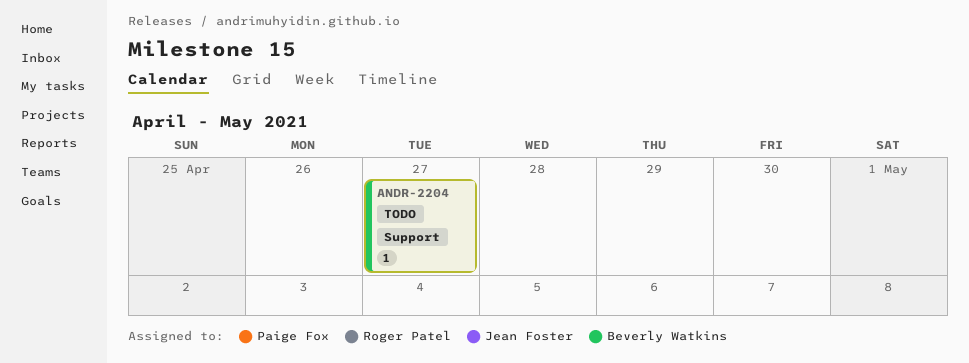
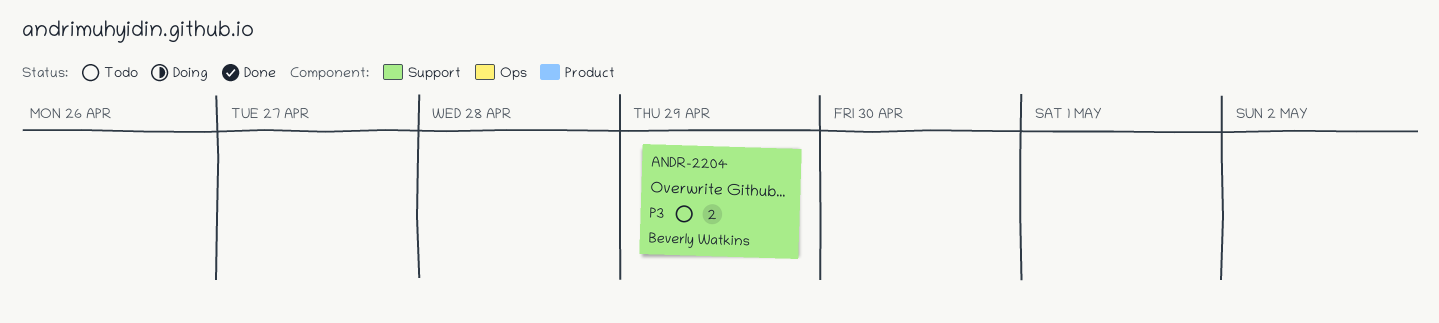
ANDR-2204, estimate: 1 -> 2
ANDR-2204, due: Apr 27 -> Apr 29

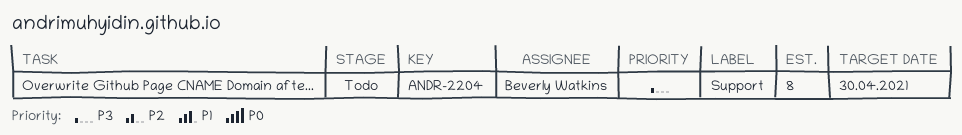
ANDR-2204, estimate: 2 -> 8
ANDR-2204, due: Apr 29 -> Apr 30

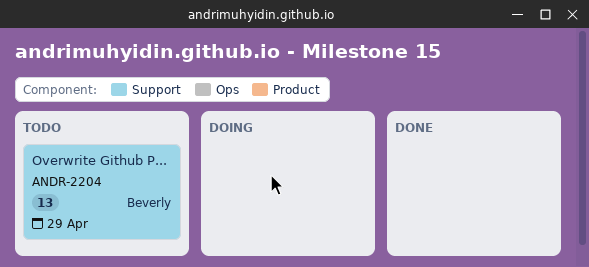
ANDR-2204, estimate: 8 -> 13
ANDR-2204, due: Apr 30 -> Apr 29

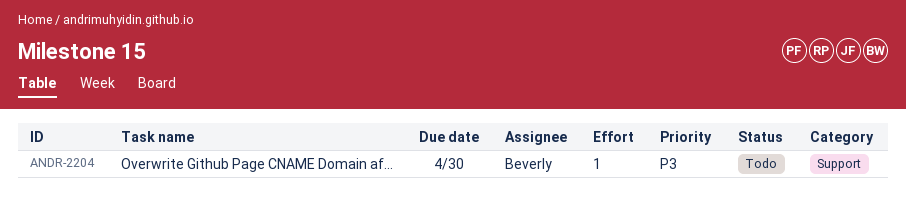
ANDR-2204, estimate: 13 -> 1
ANDR-2204, due: Apr 29 -> Apr 30

